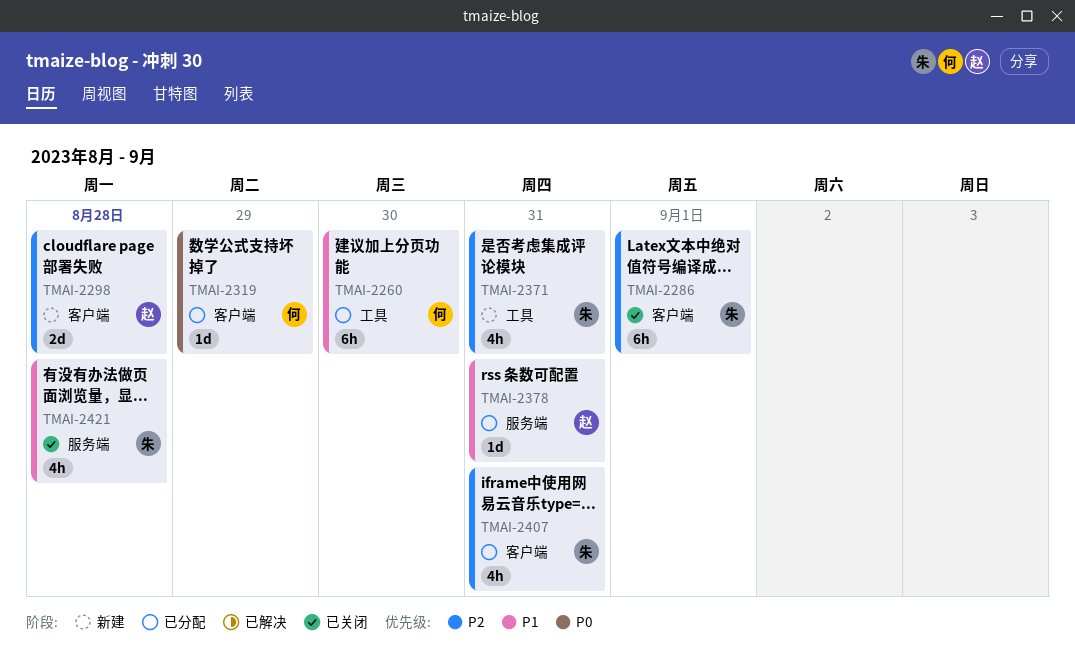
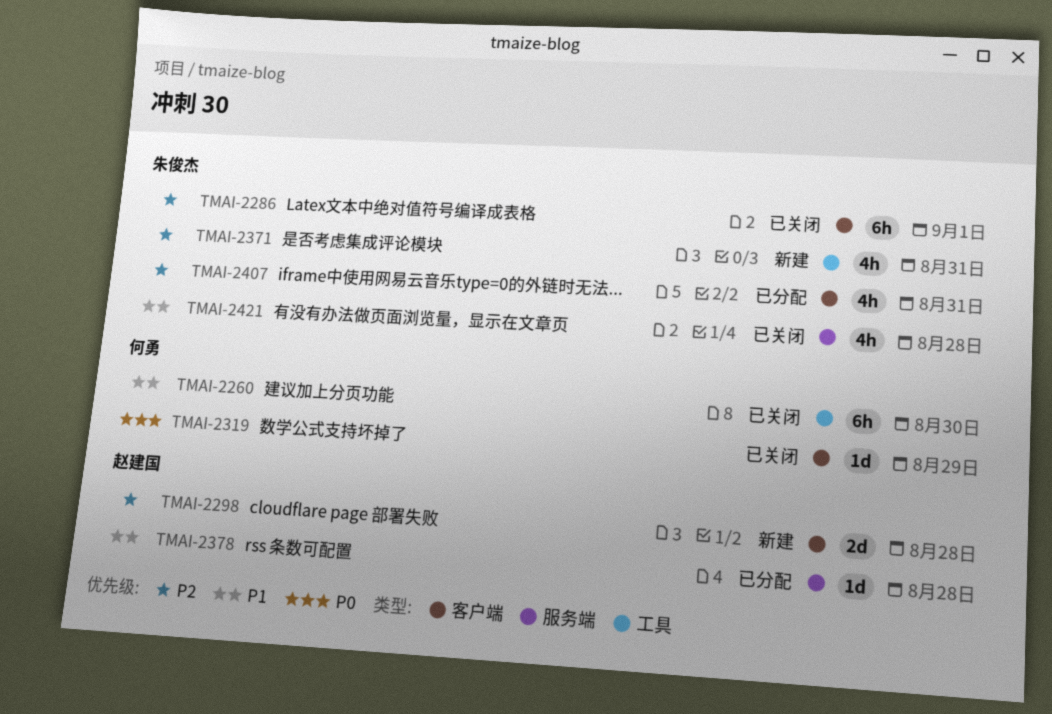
TMAI-2260, status: 已分配 -> 已关闭
TMAI-2319, status: 已分配 -> 已关闭
TMAI-2378, day: Aug 31 -> Aug 28

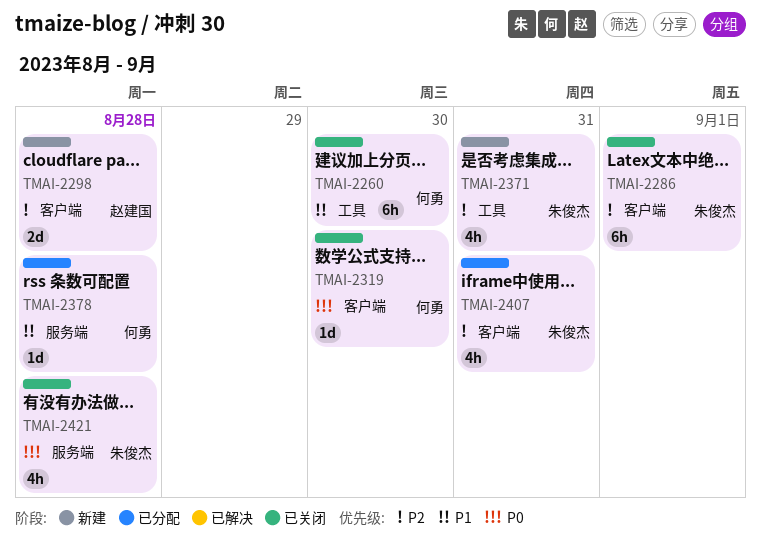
TMAI-2319, day: Aug 29 -> Aug 30
TMAI-2378, owner: 赵建国 -> 何勇
TMAI-2421, priority: P1 -> P0

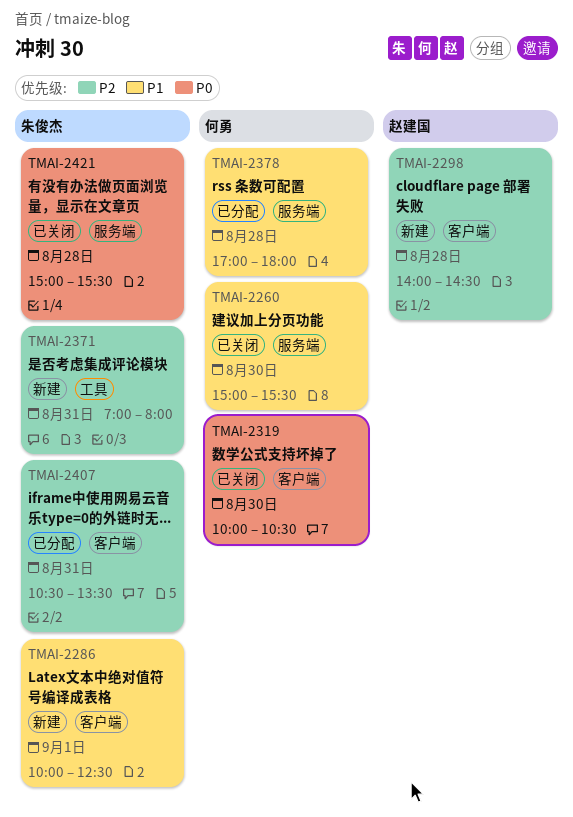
TMAI-2260, label: 工具 -> 服务端
TMAI-2286, status: 已关闭 -> 新建
TMAI-2286, priority: P2 -> P1

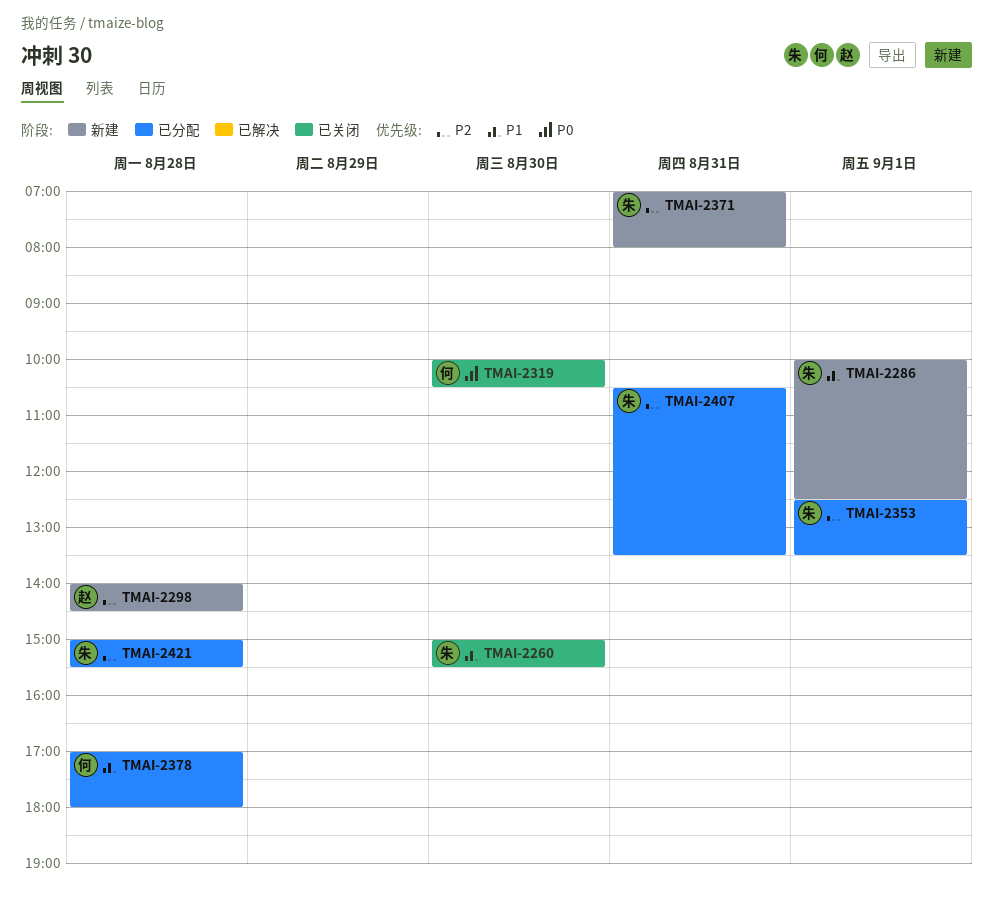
TMAI-2260, owner: 何勇 -> 朱俊杰
TMAI-2353: none -> present
TMAI-2421, status: 已关闭 -> 已分配
TMAI-2421, priority: P0 -> P2

